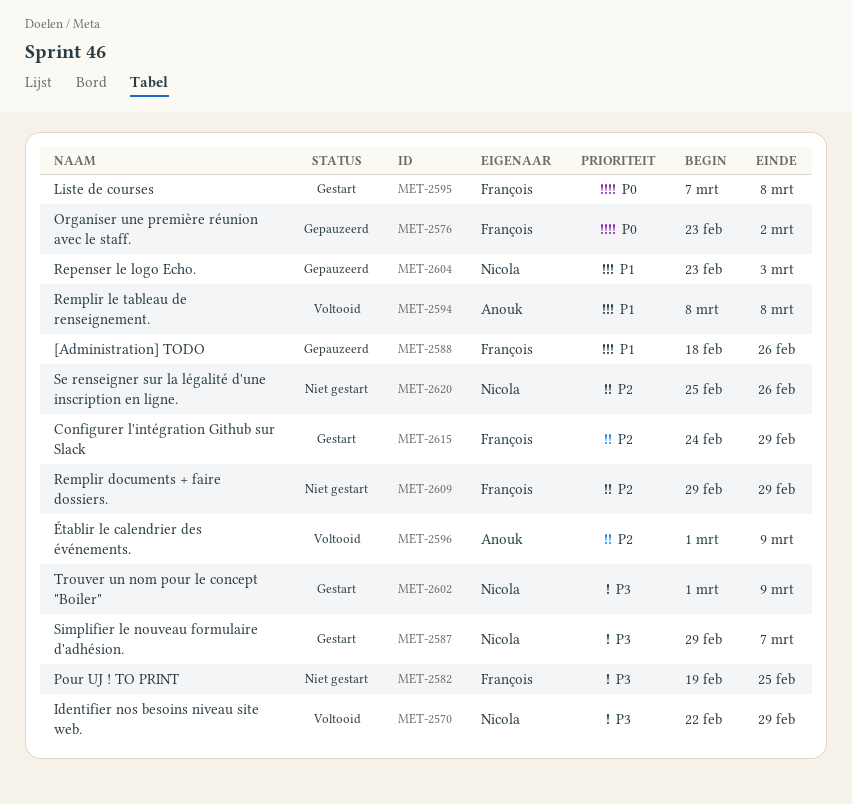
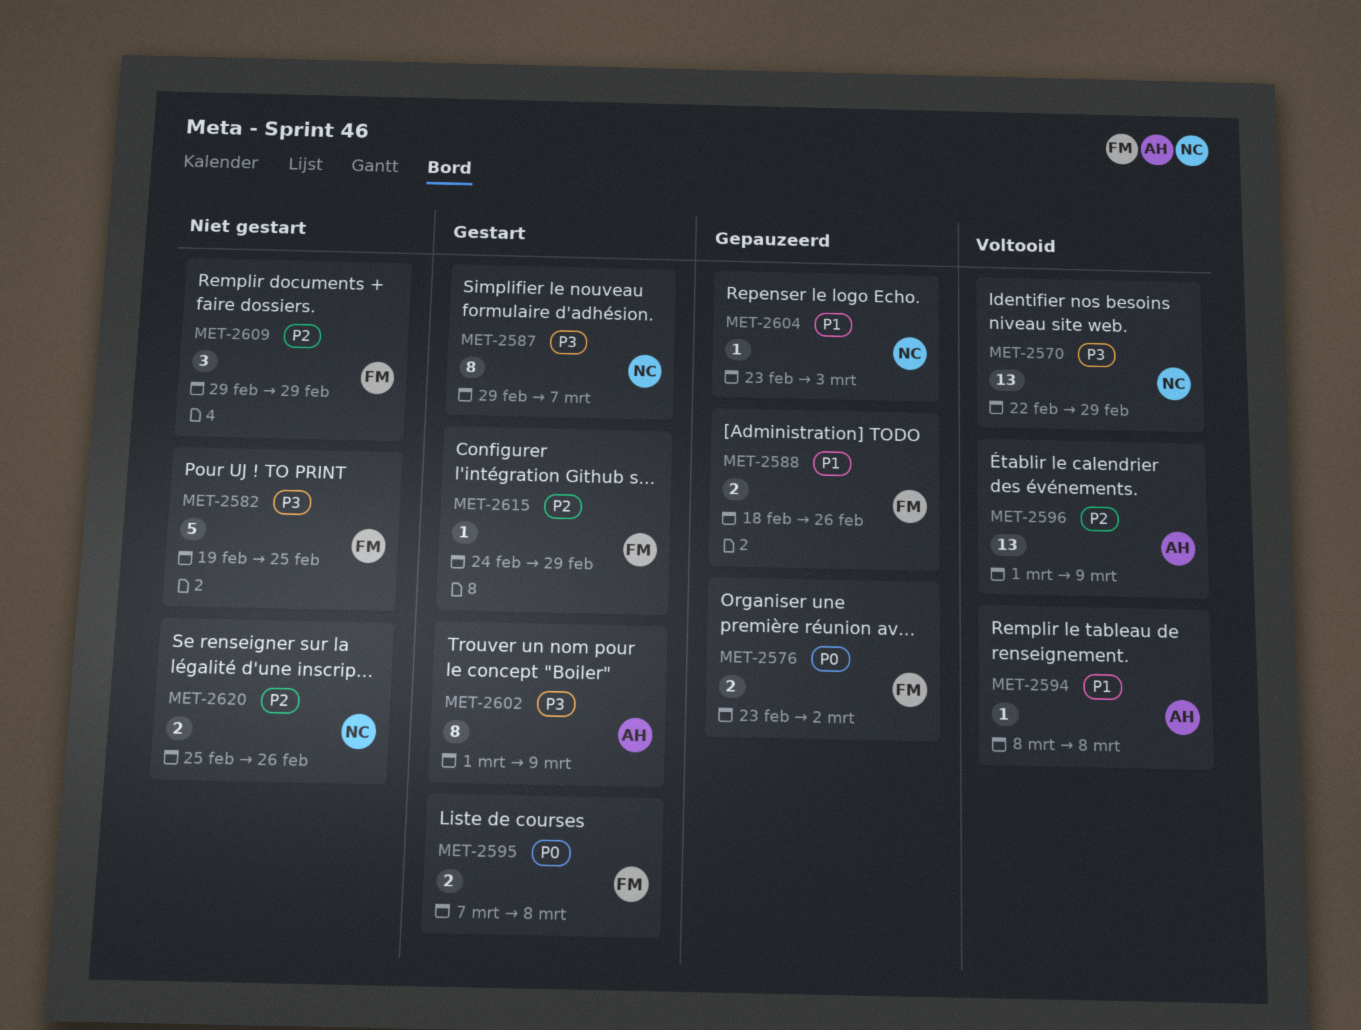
MET-2602, owner: Nicola -> Anouk

